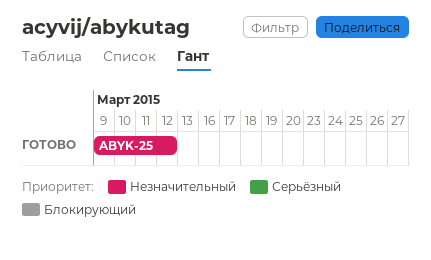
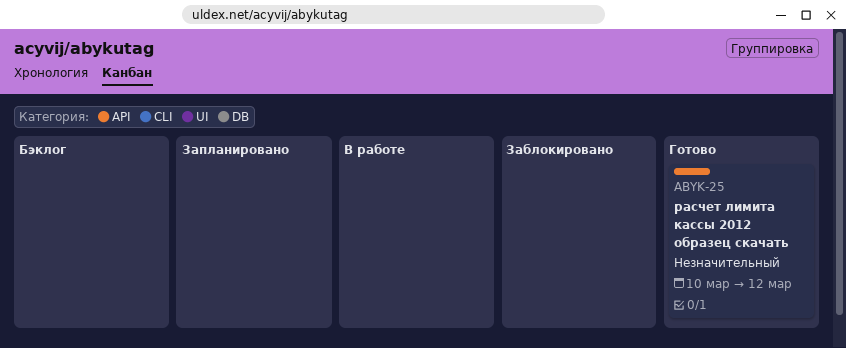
ABYK-25, start: Mar 9 -> Mar 10

